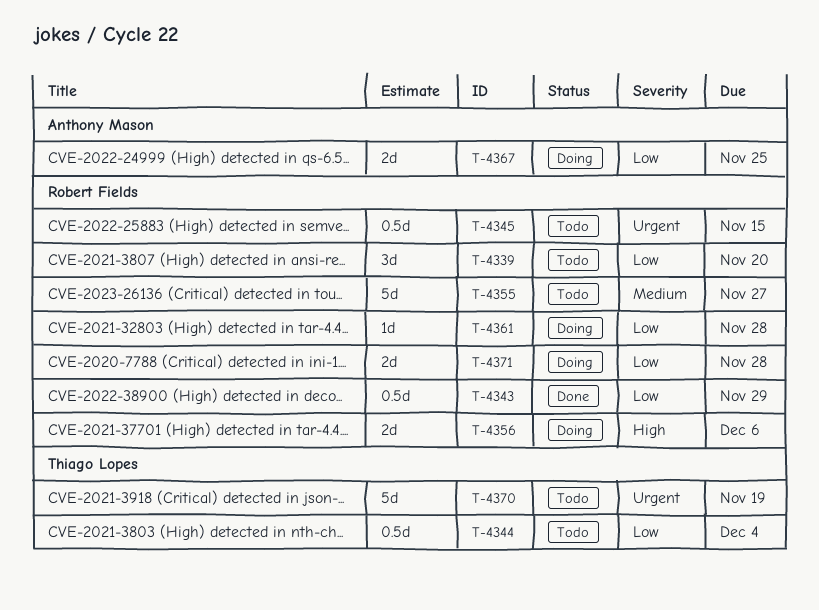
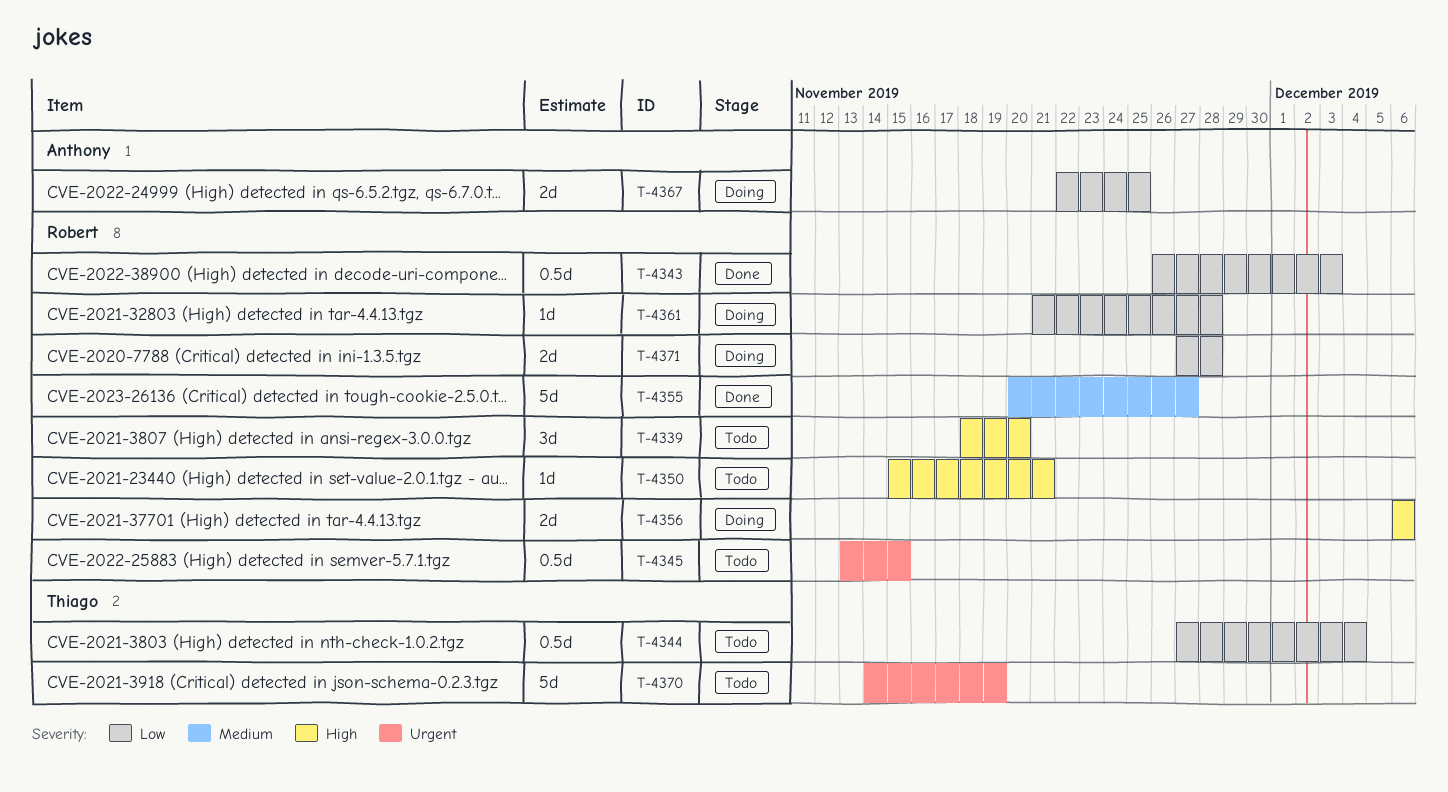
T-4339, priority: Low -> High
T-4343, due: Nov 29 -> Dec 3
T-4350: none -> present
T-4355, status: Todo -> Done

